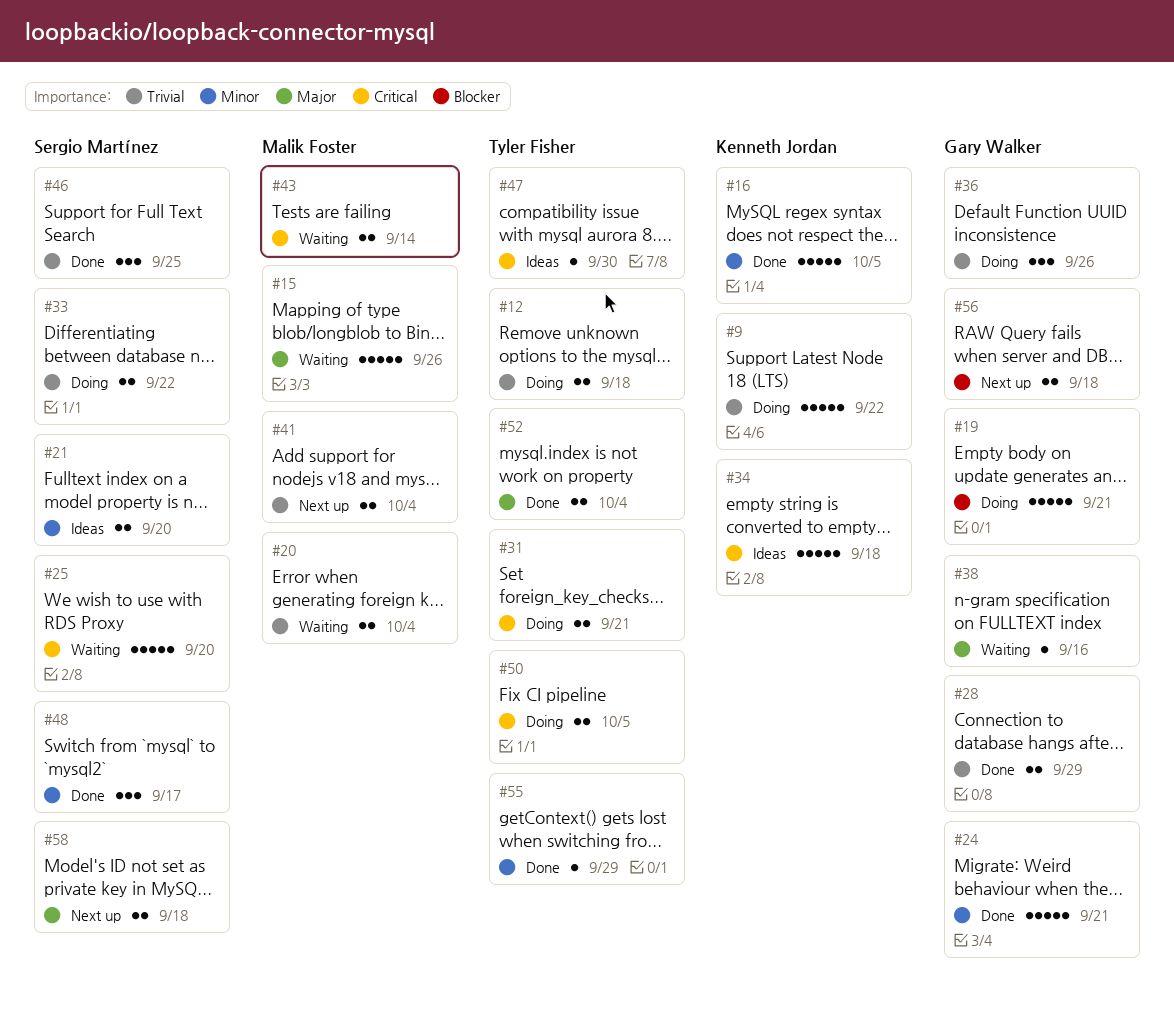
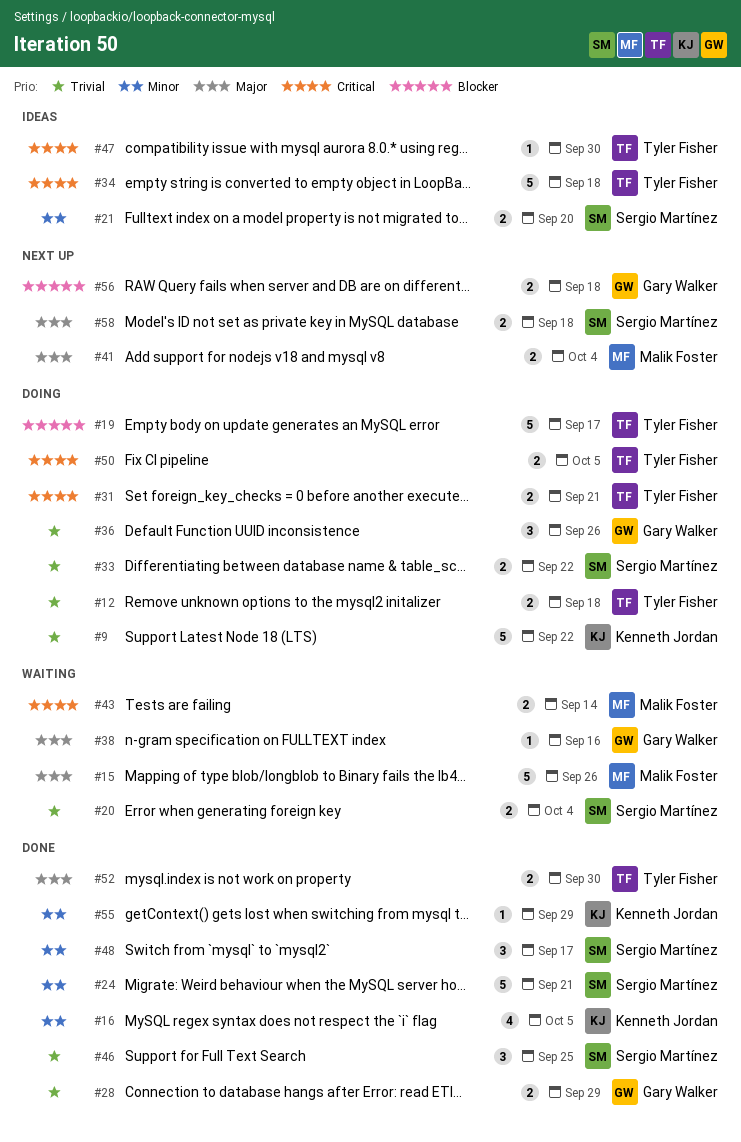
#16, estimate: 5 -> 4
#19, owner: Gary Walker -> Tyler Fisher
#19, due: Sep 21 -> Sep 17
#20, owner: Malik Foster -> Sergio Martínez
#24, owner: Gary Walker -> Sergio Martínez
#25: present -> none
#34, owner: Kenneth Jordan -> Tyler Fisher
#41, priority: Trivial -> Major
#52, due: Oct 4 -> Sep 30
#55, owner: Tyler Fisher -> Kenneth Jordan

